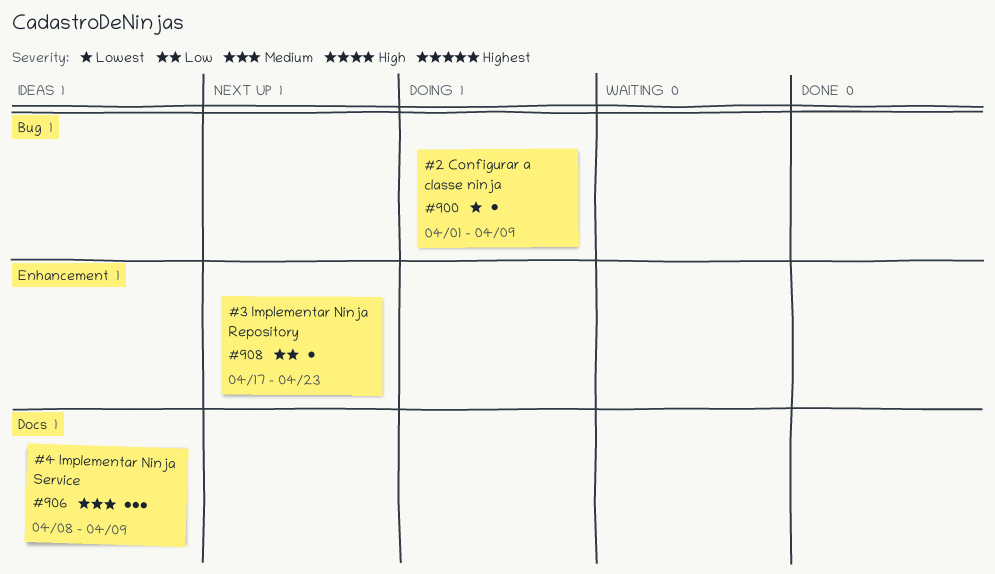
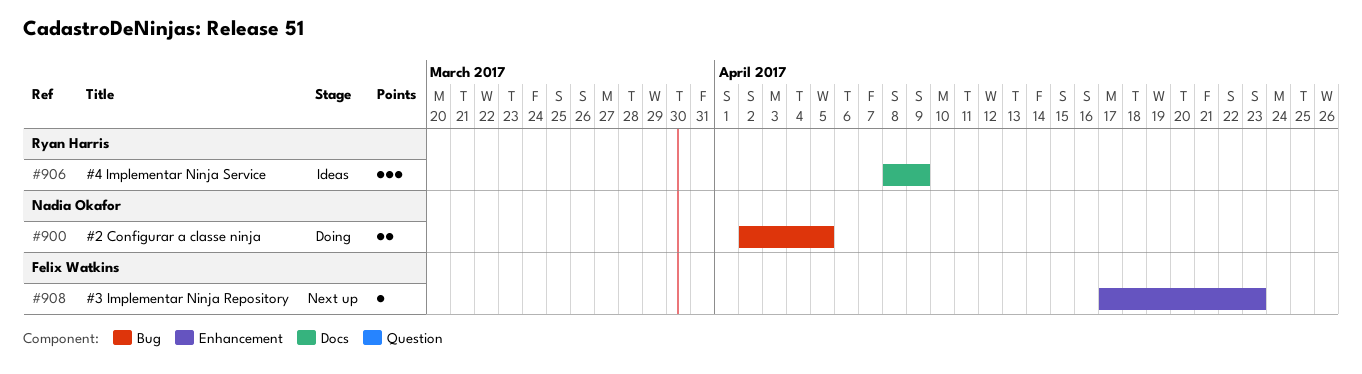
#900, estimate: 1 -> 2
#900, start: Apr 1 -> Apr 2
#900, due: Apr 9 -> Apr 5

